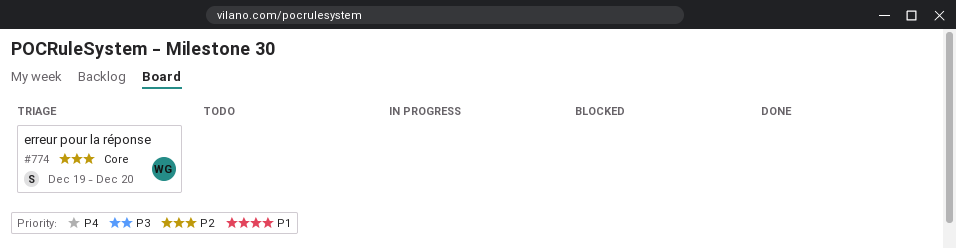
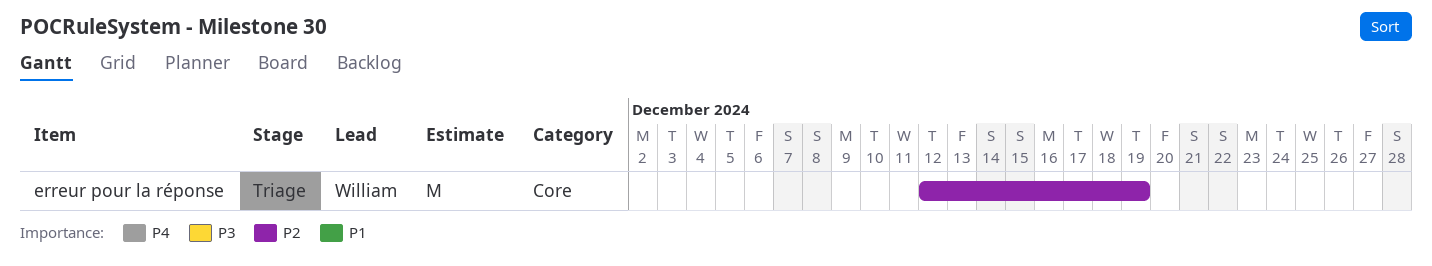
erreur pour la réponse, estimate: S -> M
erreur pour la réponse, start: Dec 19 -> Dec 12
erreur pour la réponse, due: Dec 20 -> Dec 19

